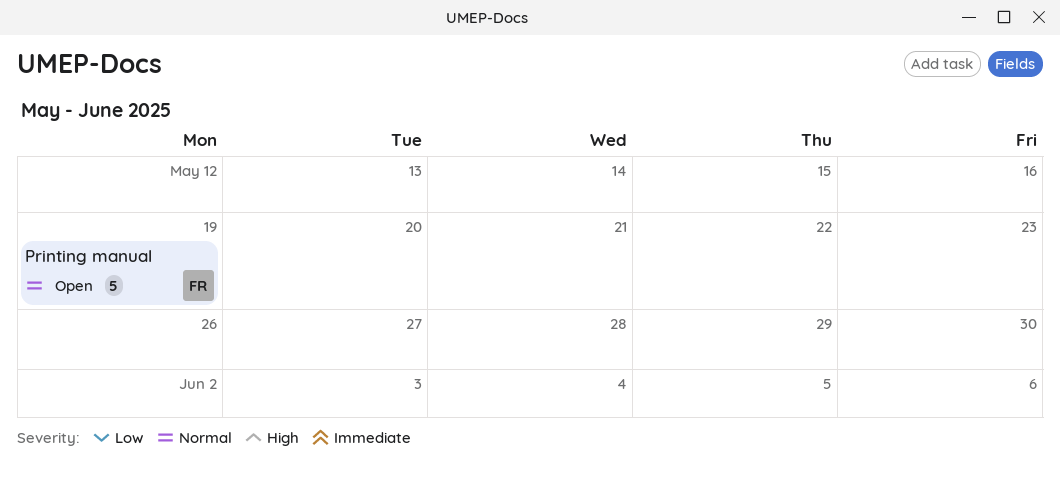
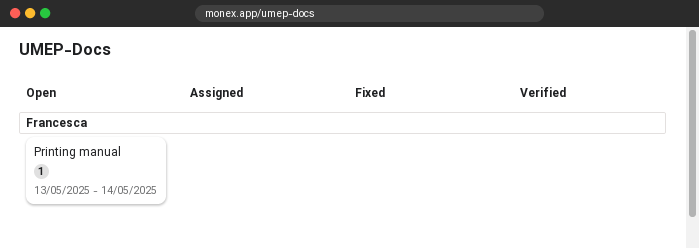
Printing manual, estimate: 5 -> 1
Printing manual, due: May 19 -> May 14

